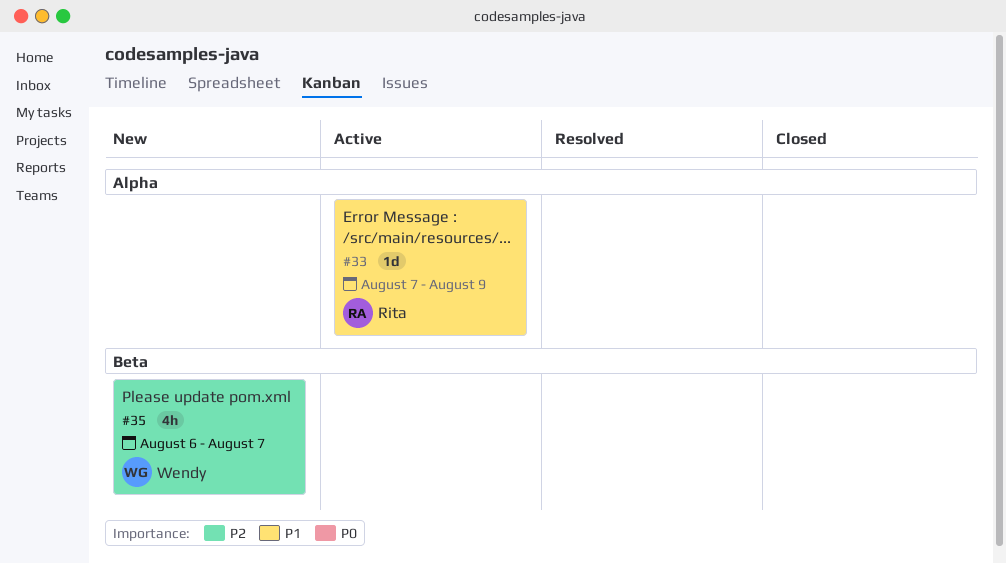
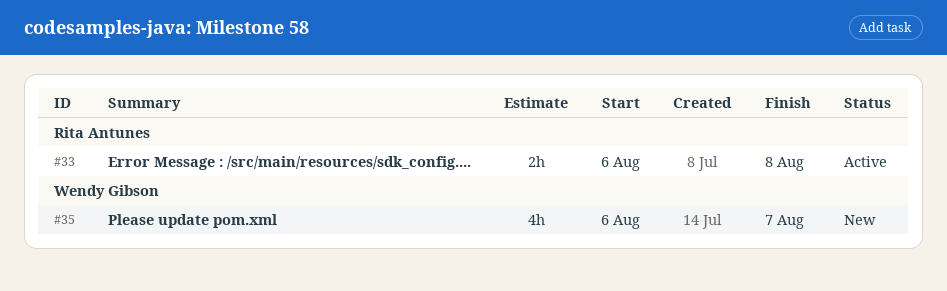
#33, estimate: 1d -> 2h
#33, start: Aug 7 -> Aug 6
#33, due: Aug 9 -> Aug 8

